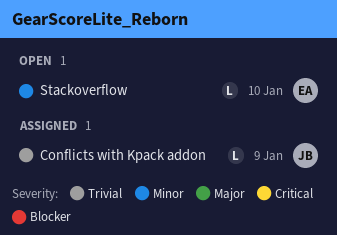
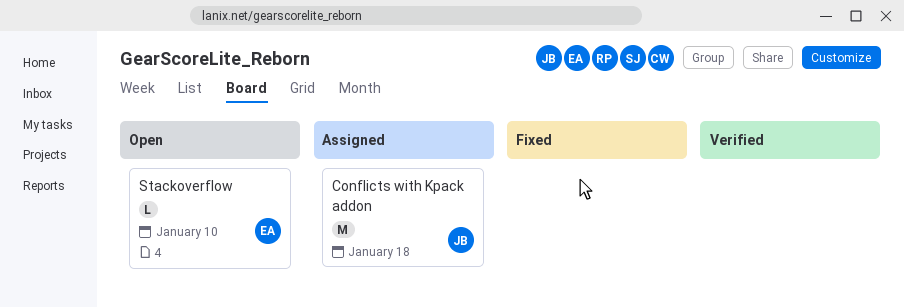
Conflicts with Kpack addon, estimate: L -> M
Conflicts with Kpack addon, due: Jan 9 -> Jan 18

